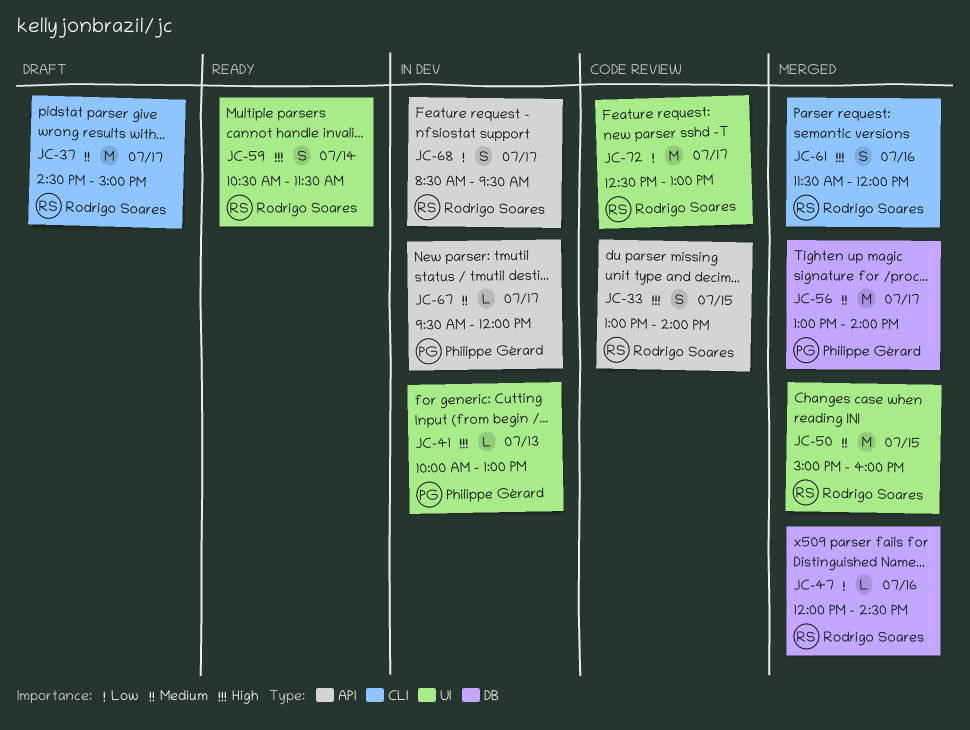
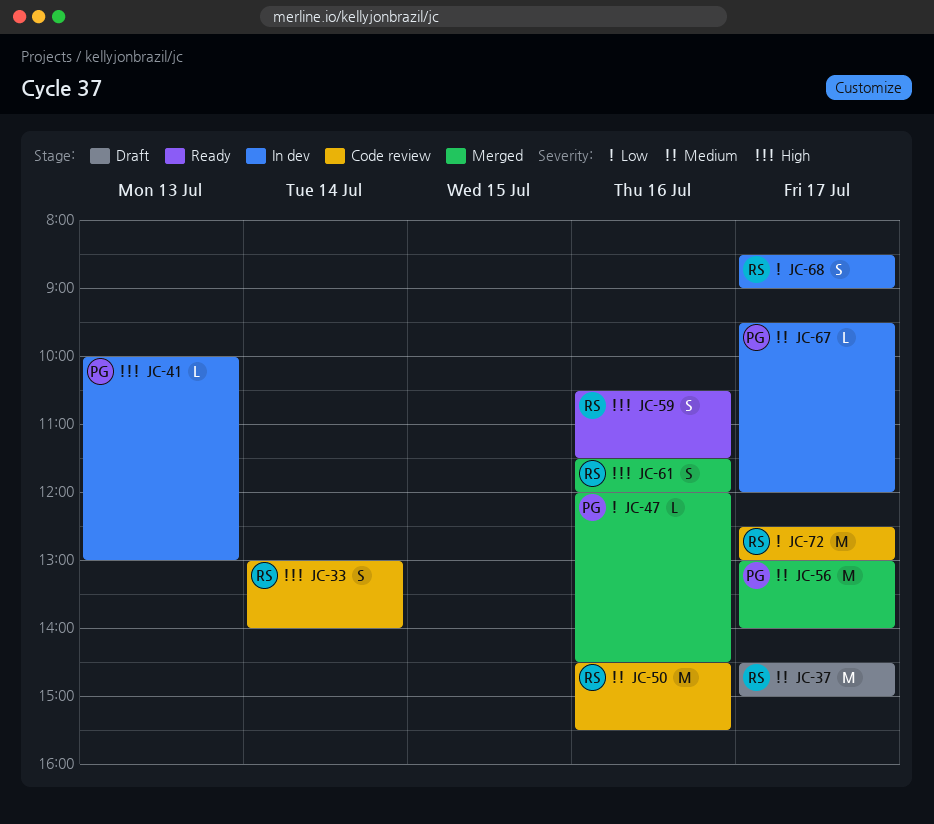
JC-33, day: Jul 15 -> Jul 14
JC-47, owner: Rodrigo Soares -> Philippe Gérard
JC-50, status: Merged -> Code review
JC-50, day: Jul 15 -> Jul 16
JC-50, begins: 15:00 -> 14:30
JC-50, ends: 16:00 -> 15:30
JC-59, day: Jul 14 -> Jul 16
JC-68, ends: 09:30 -> 09:00

